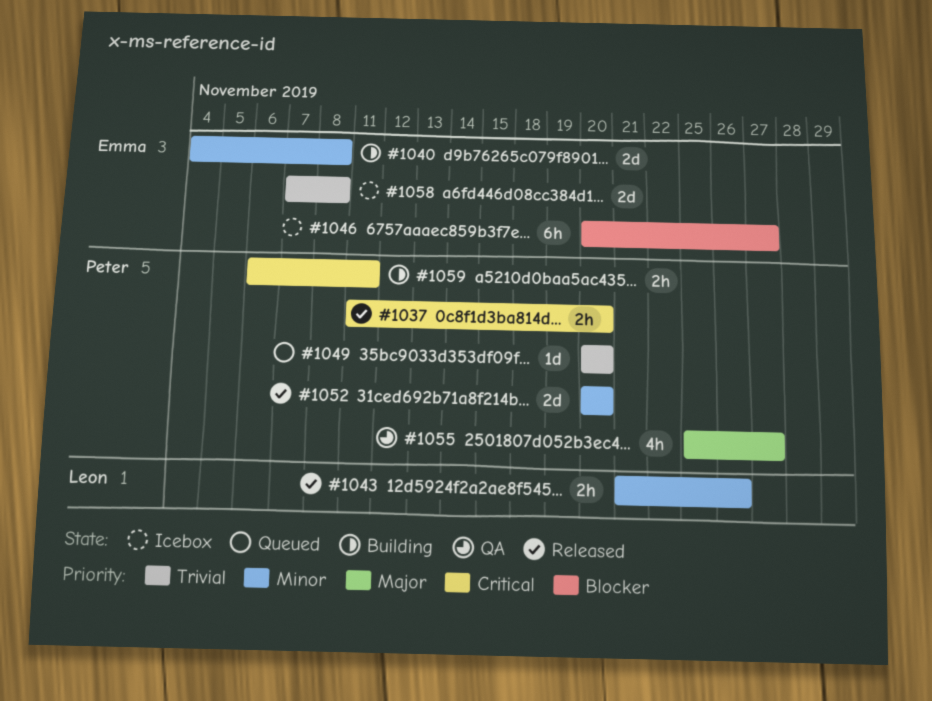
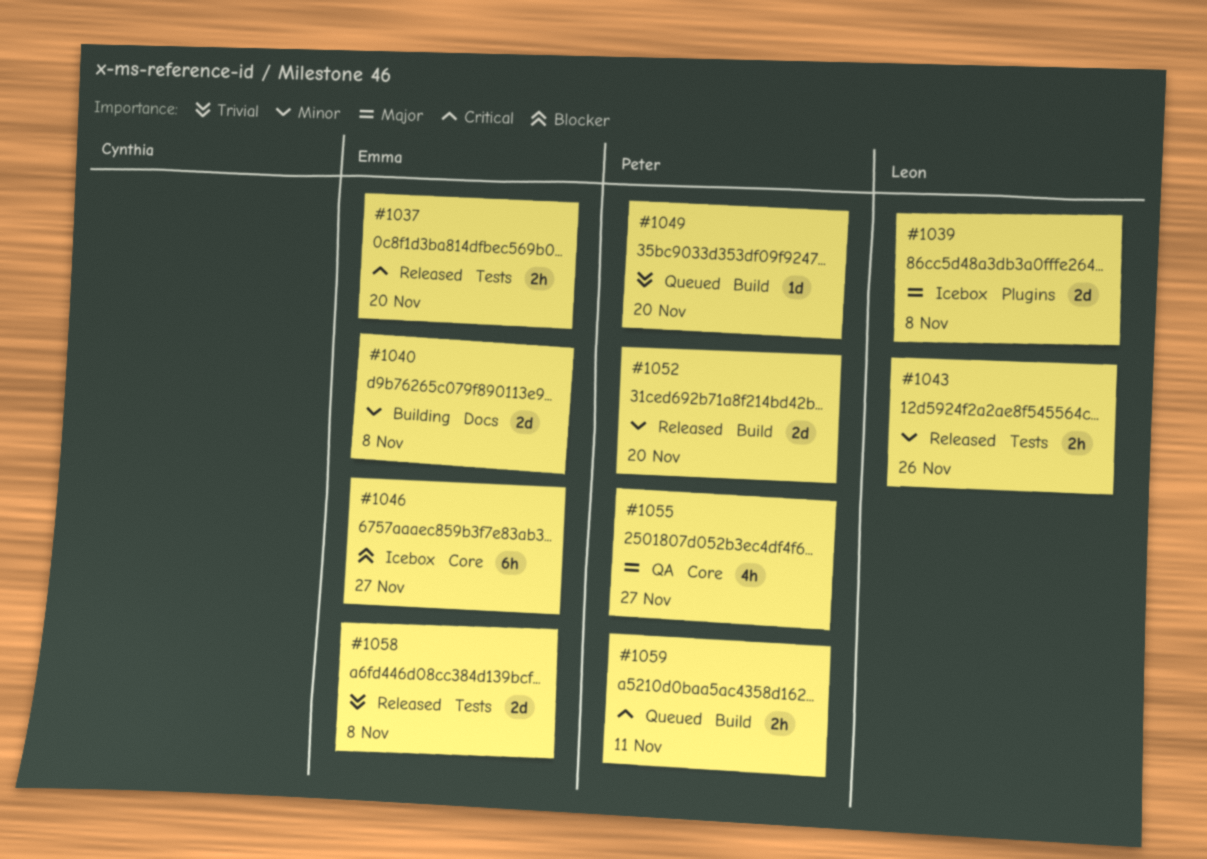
#1037, owner: Peter -> Emma
#1039: none -> present
#1058, status: Icebox -> Released
#1059, status: Building -> Queued

